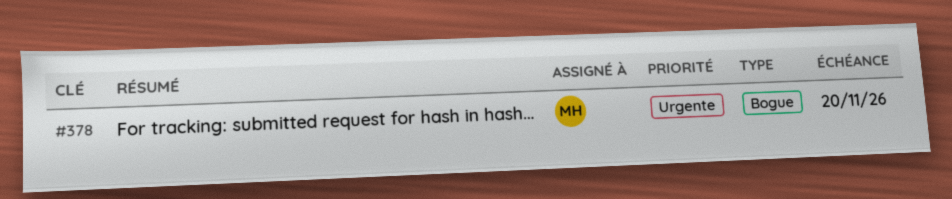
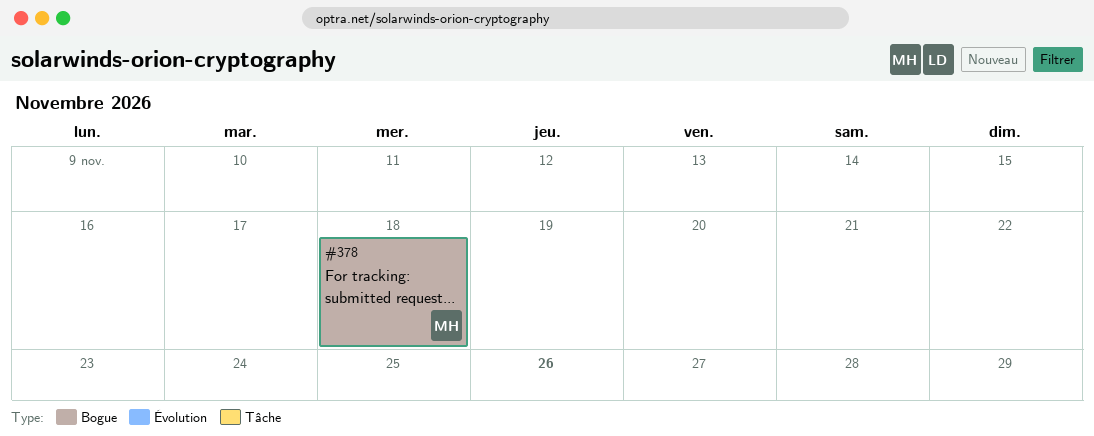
#378, due: Nov 20 -> Nov 18

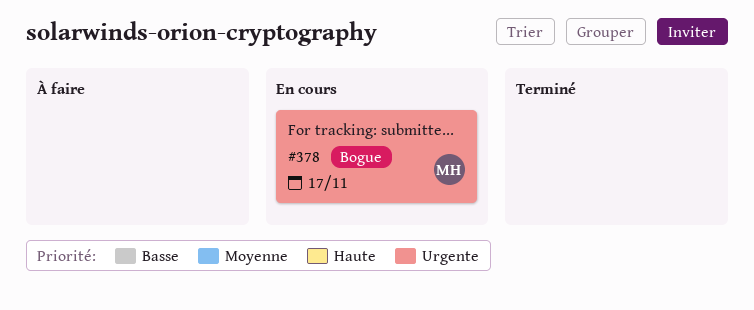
#378, due: Nov 18 -> Nov 17

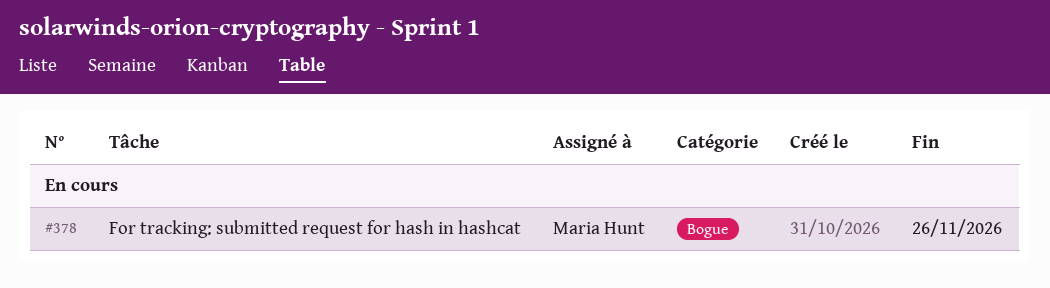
#378, due: Nov 17 -> Nov 26

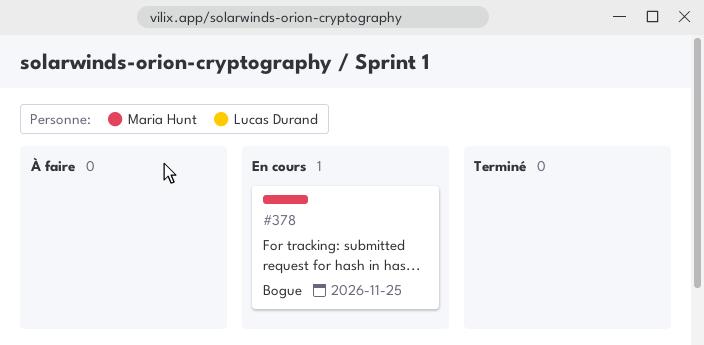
#378, due: Nov 26 -> Nov 25

